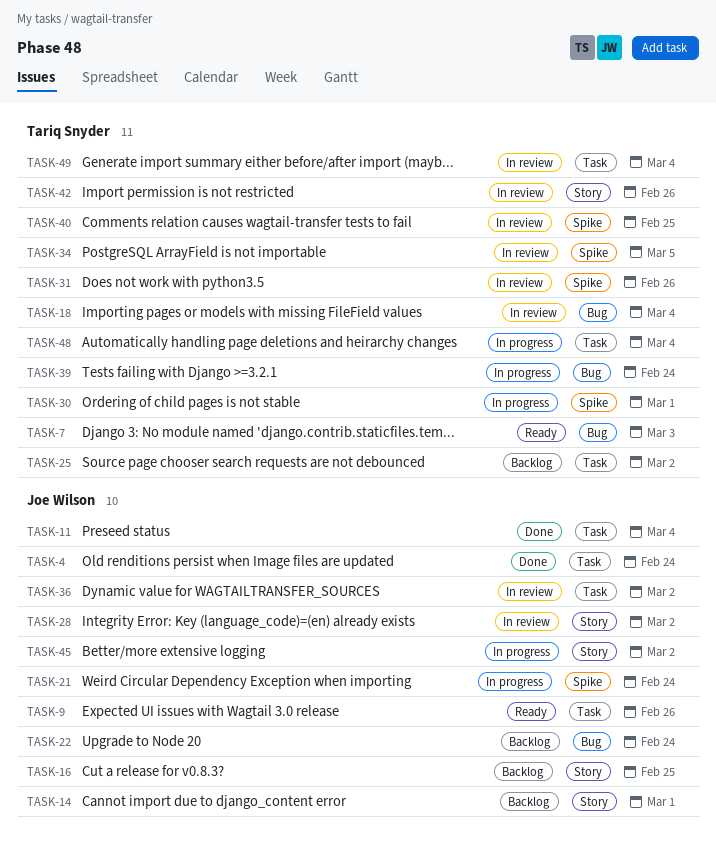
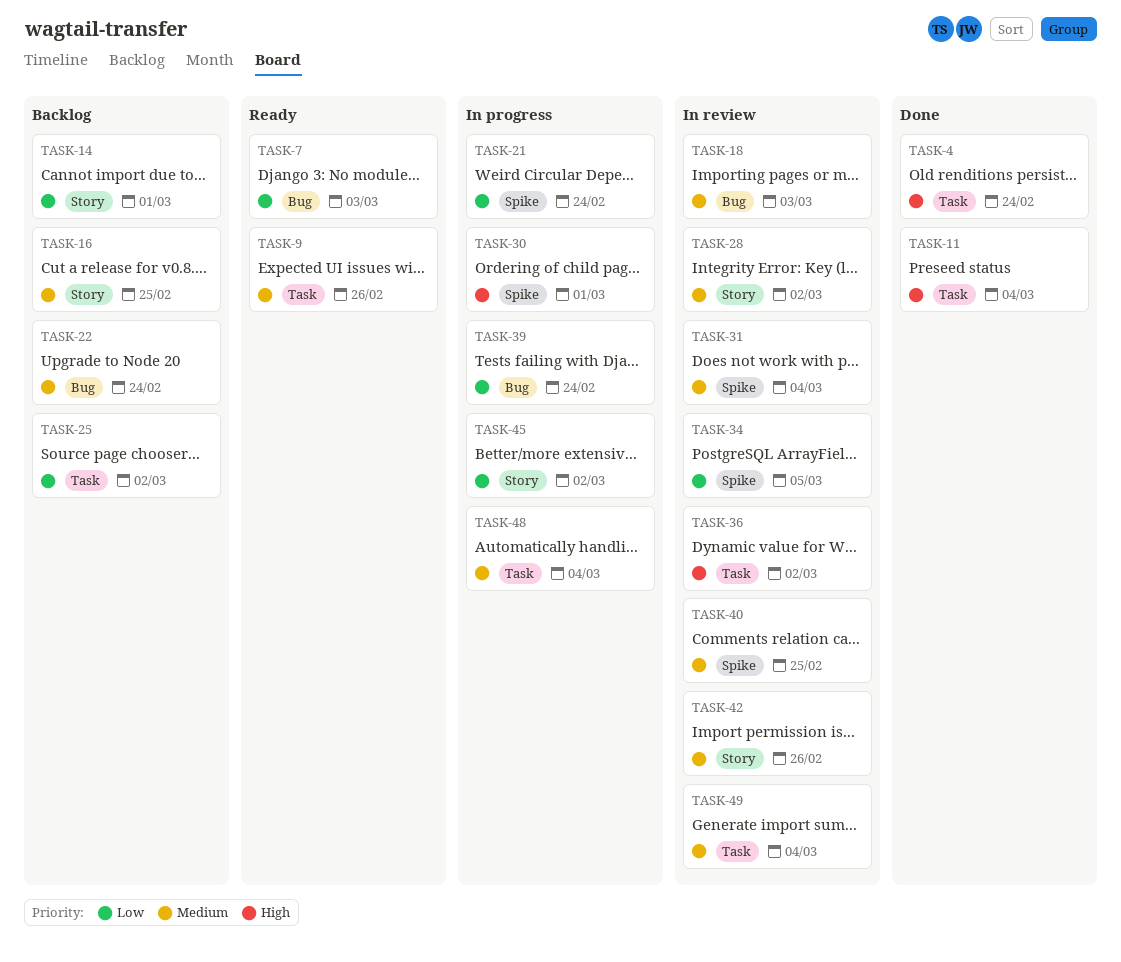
TASK-18, due: Mar 4 -> Mar 3
TASK-31, due: Feb 26 -> Mar 4

